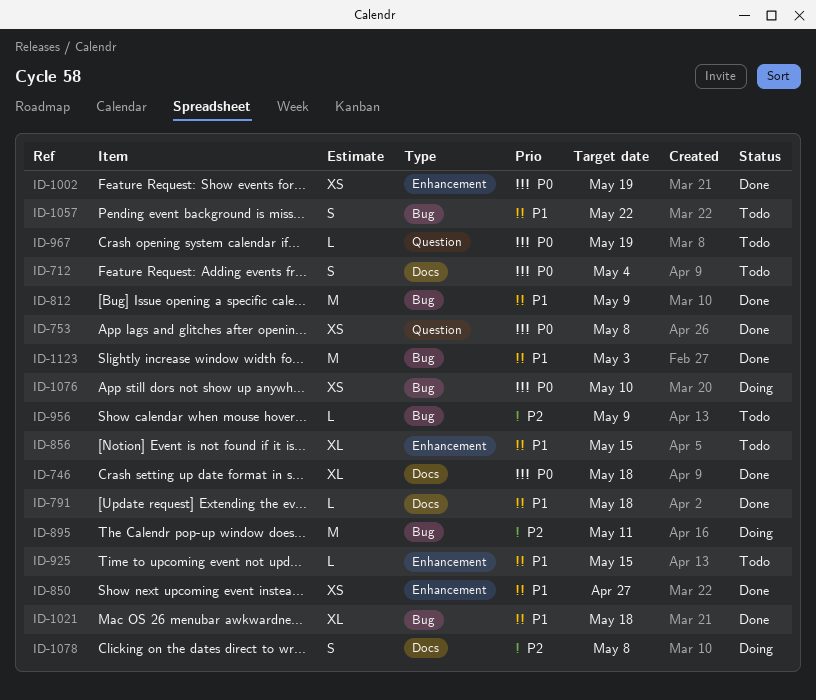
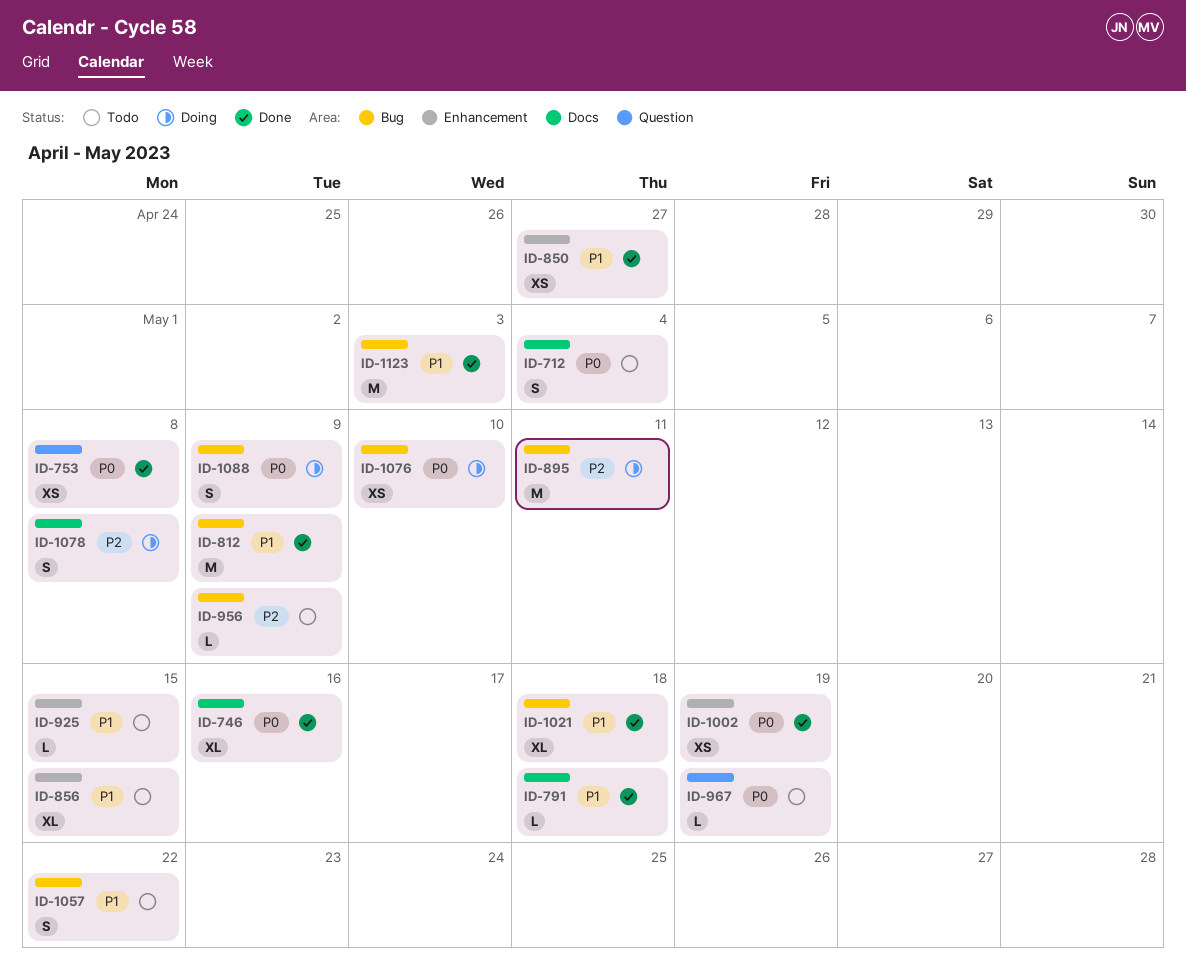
ID-746, due: May 18 -> May 16
ID-1088: none -> present

